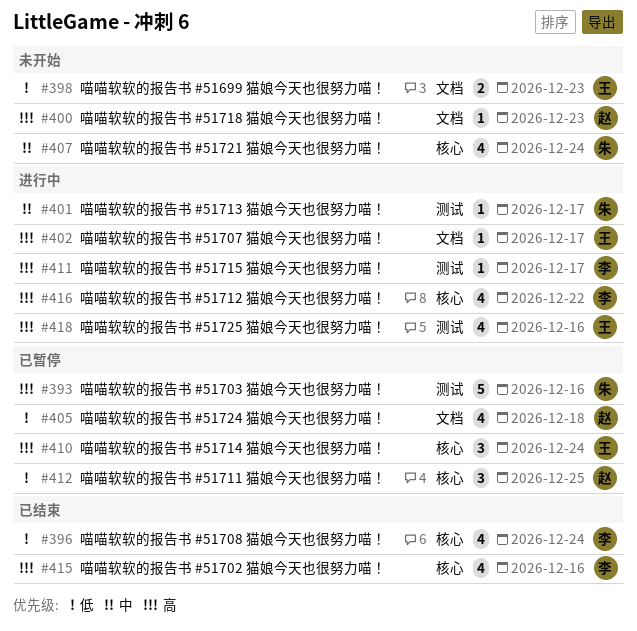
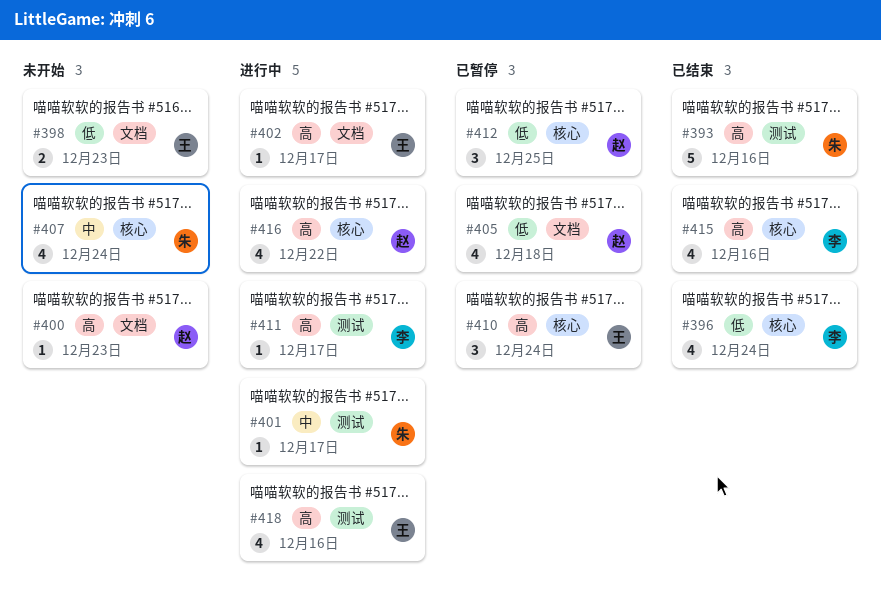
#393, status: 已暂停 -> 已结束
#416, owner: 李 -> 赵

